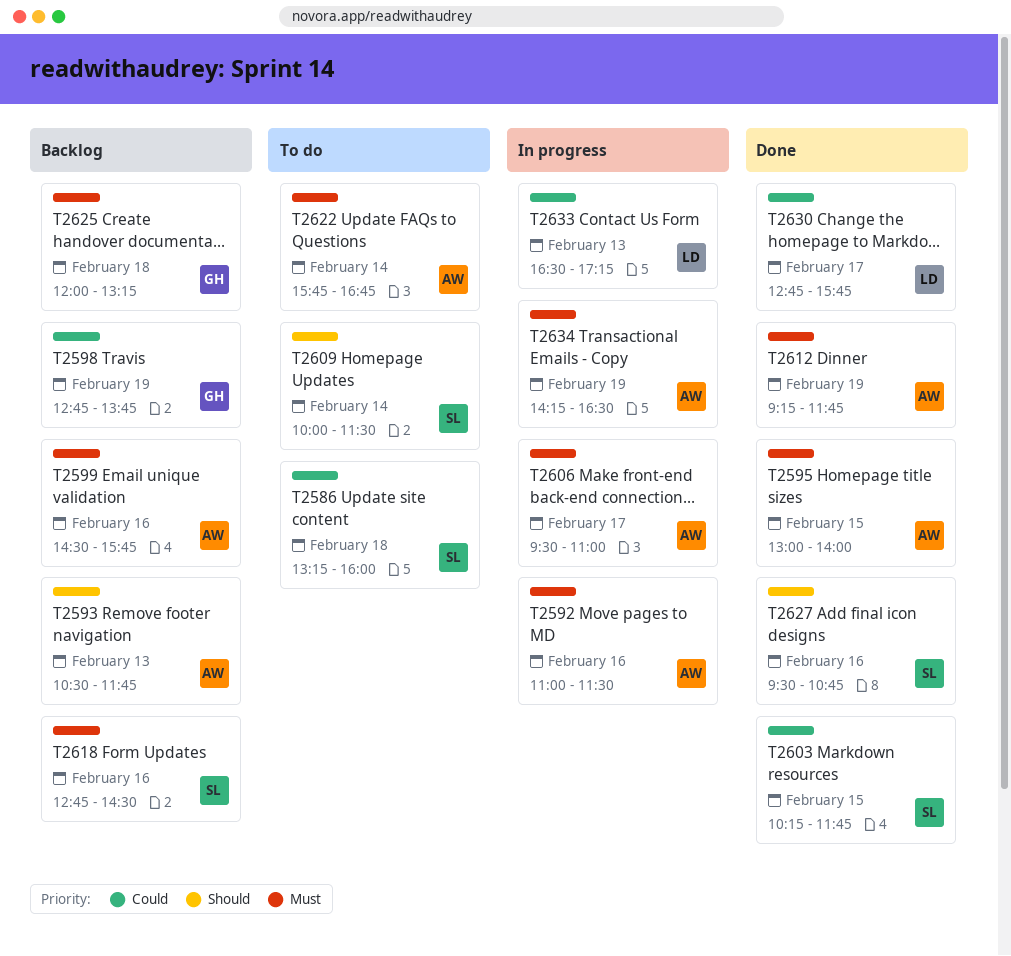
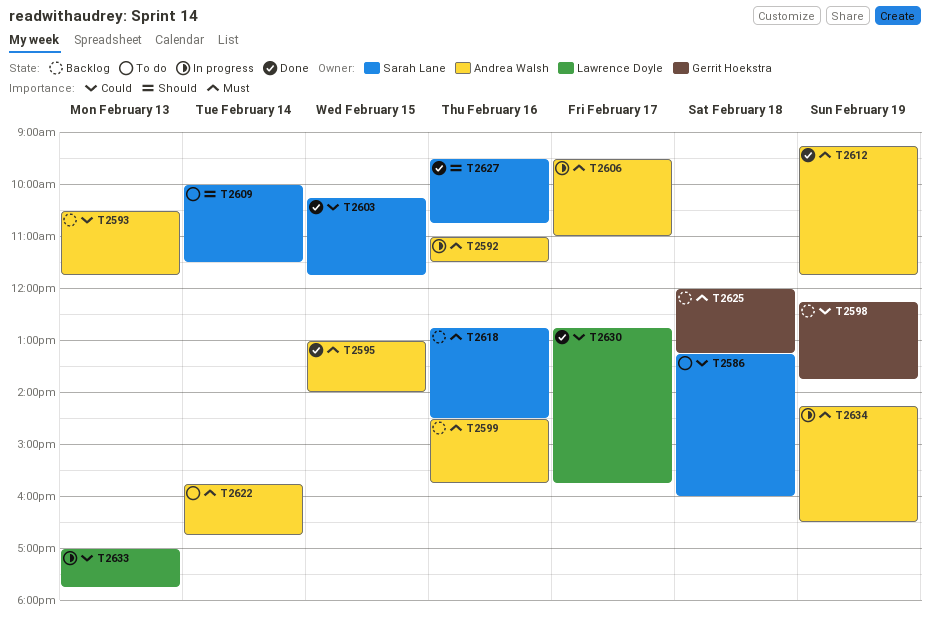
T2593, priority: Should -> Could
T2598, begins: 12:45 -> 12:15
T2633, begins: 16:30 -> 17:00
T2633, ends: 17:15 -> 17:45

